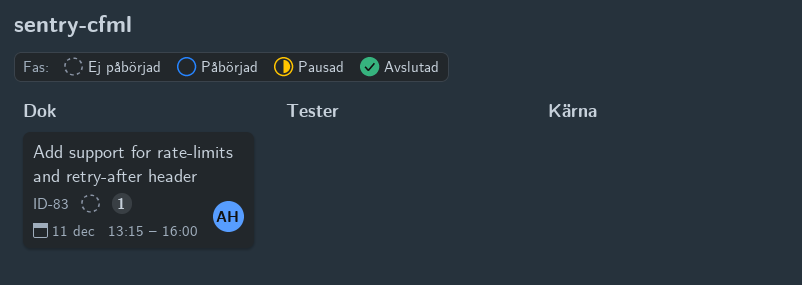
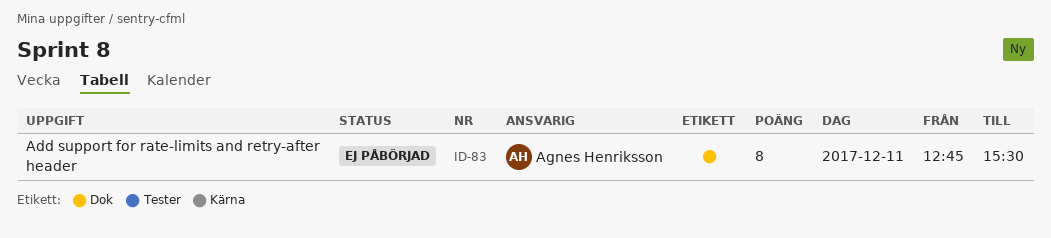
ID-83, estimate: 1 -> 8
ID-83, begins: 13:15 -> 12:45
ID-83, ends: 16:00 -> 15:30

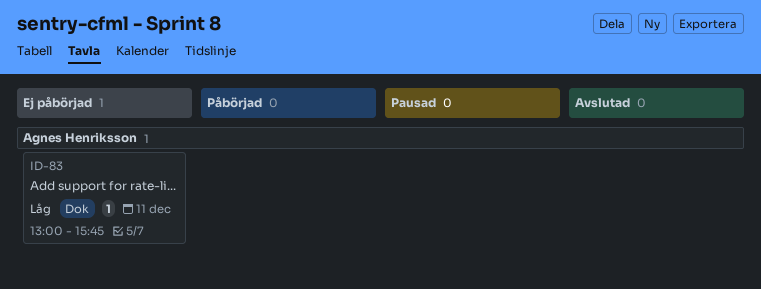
ID-83, estimate: 8 -> 1
ID-83, begins: 12:45 -> 13:00
ID-83, ends: 15:30 -> 15:45

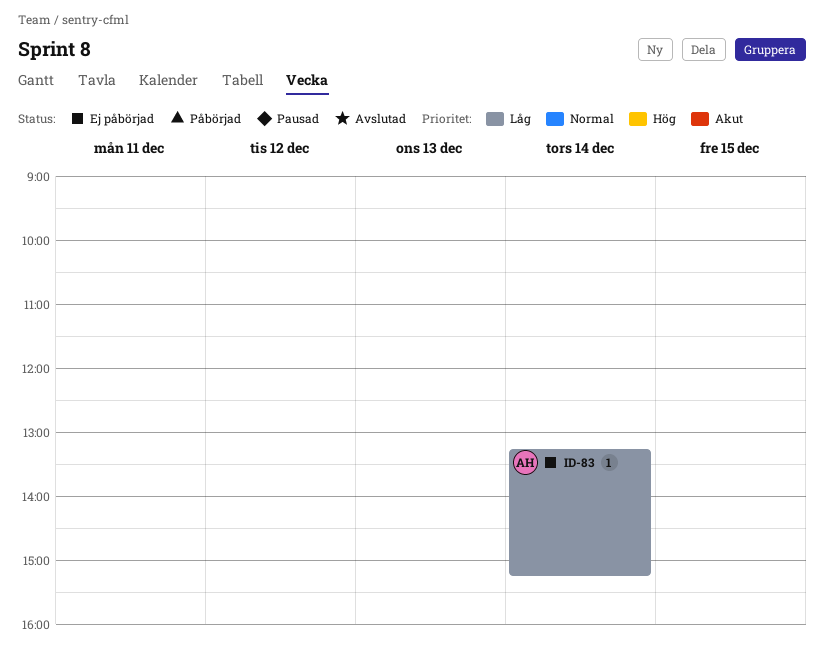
ID-83, day: Dec 11 -> Dec 14
ID-83, begins: 13:00 -> 13:15
ID-83, ends: 15:45 -> 15:15

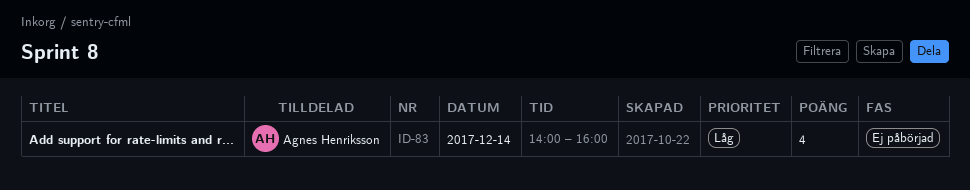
ID-83, estimate: 1 -> 4
ID-83, begins: 13:15 -> 14:00
ID-83, ends: 15:15 -> 16:00

